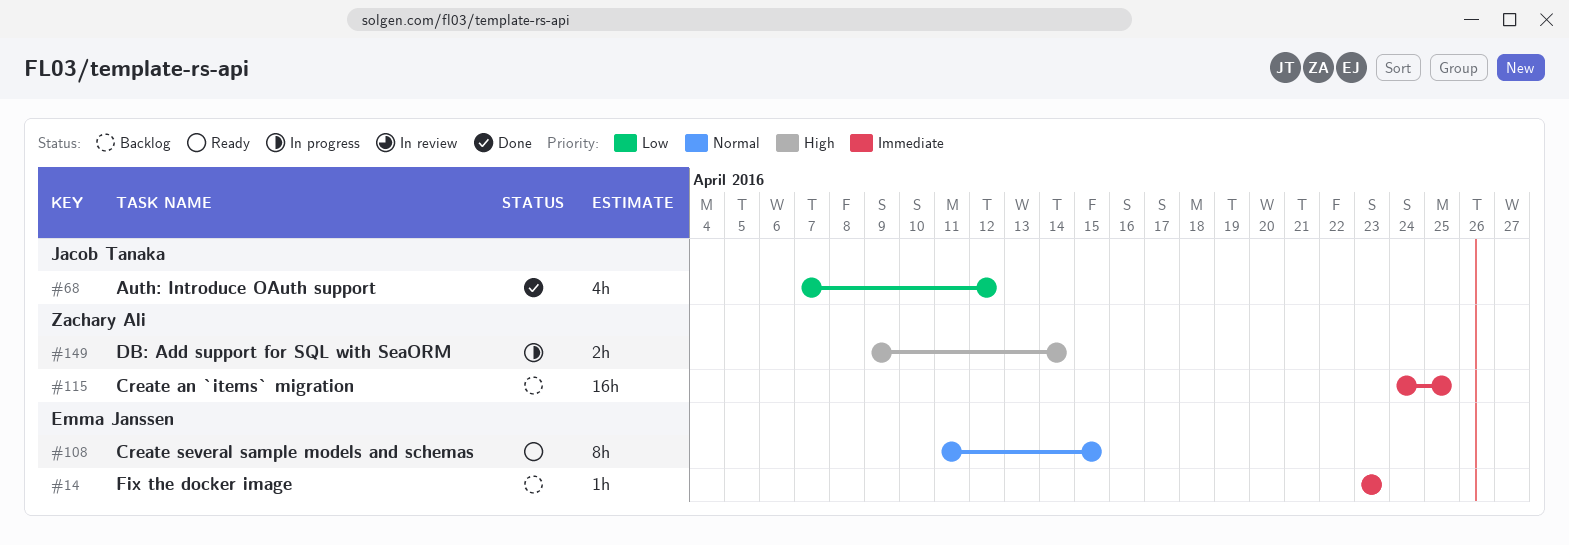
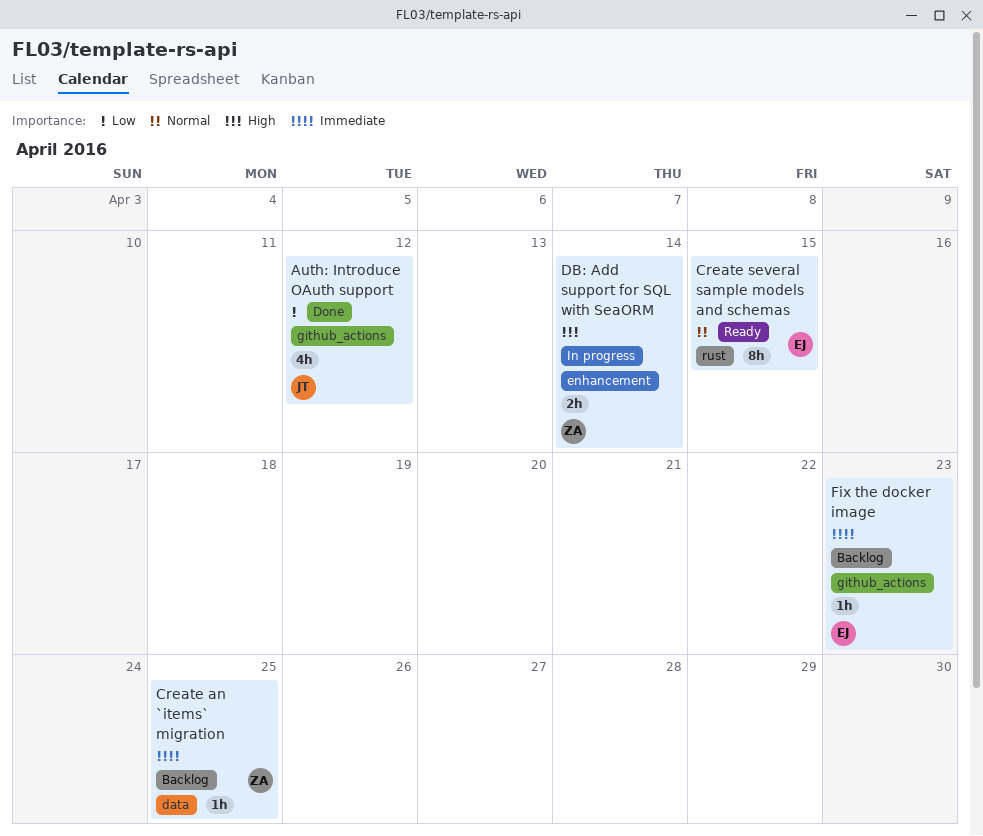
Create an `items` migration, estimate: 16h -> 1h

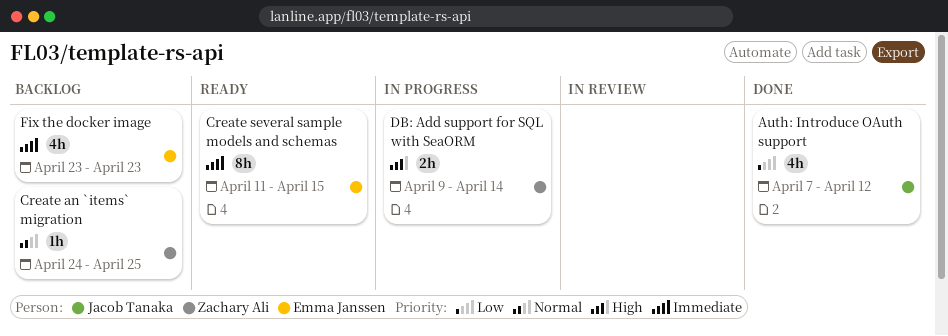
Create an `items` migration, priority: Immediate -> Normal
Create several sample models and schemas, priority: Normal -> Immediate
Fix the docker image, estimate: 1h -> 4h

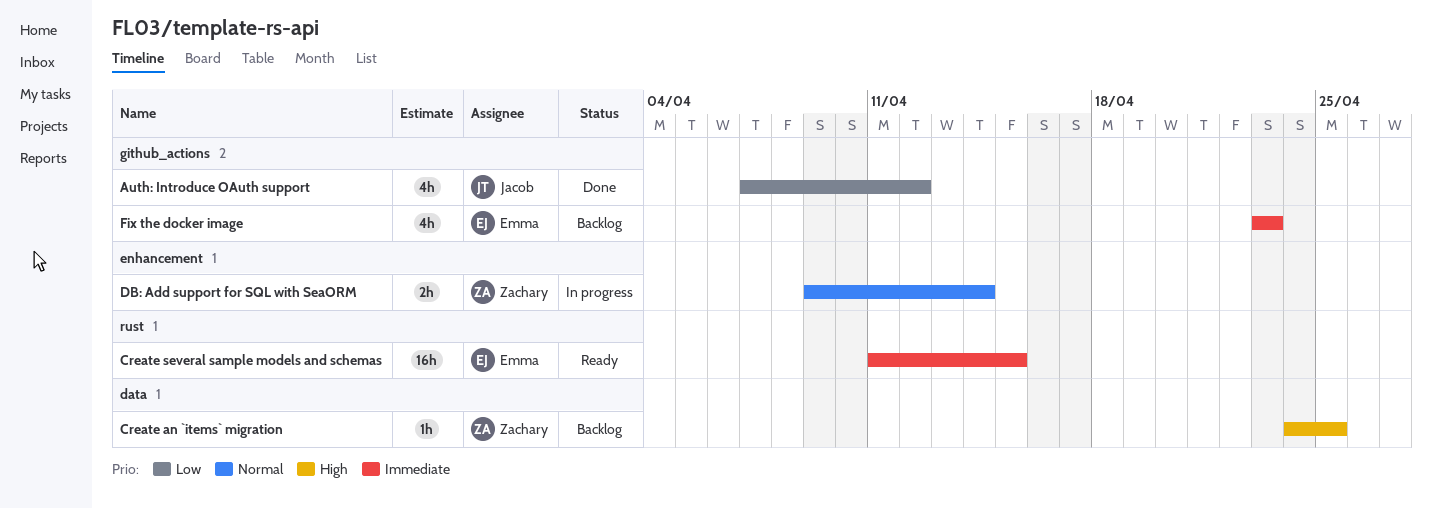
Create an `items` migration, priority: Normal -> High
Create several sample models and schemas, estimate: 8h -> 16h
DB: Add support for SQL with SeaORM, priority: High -> Normal

